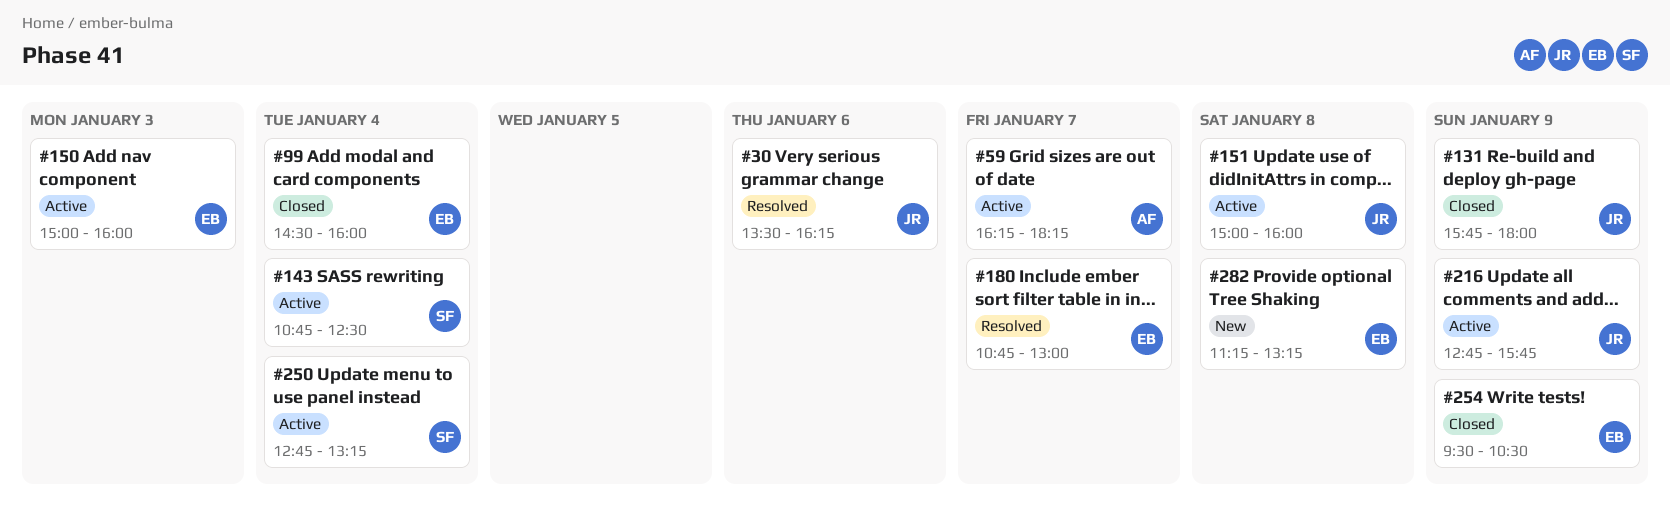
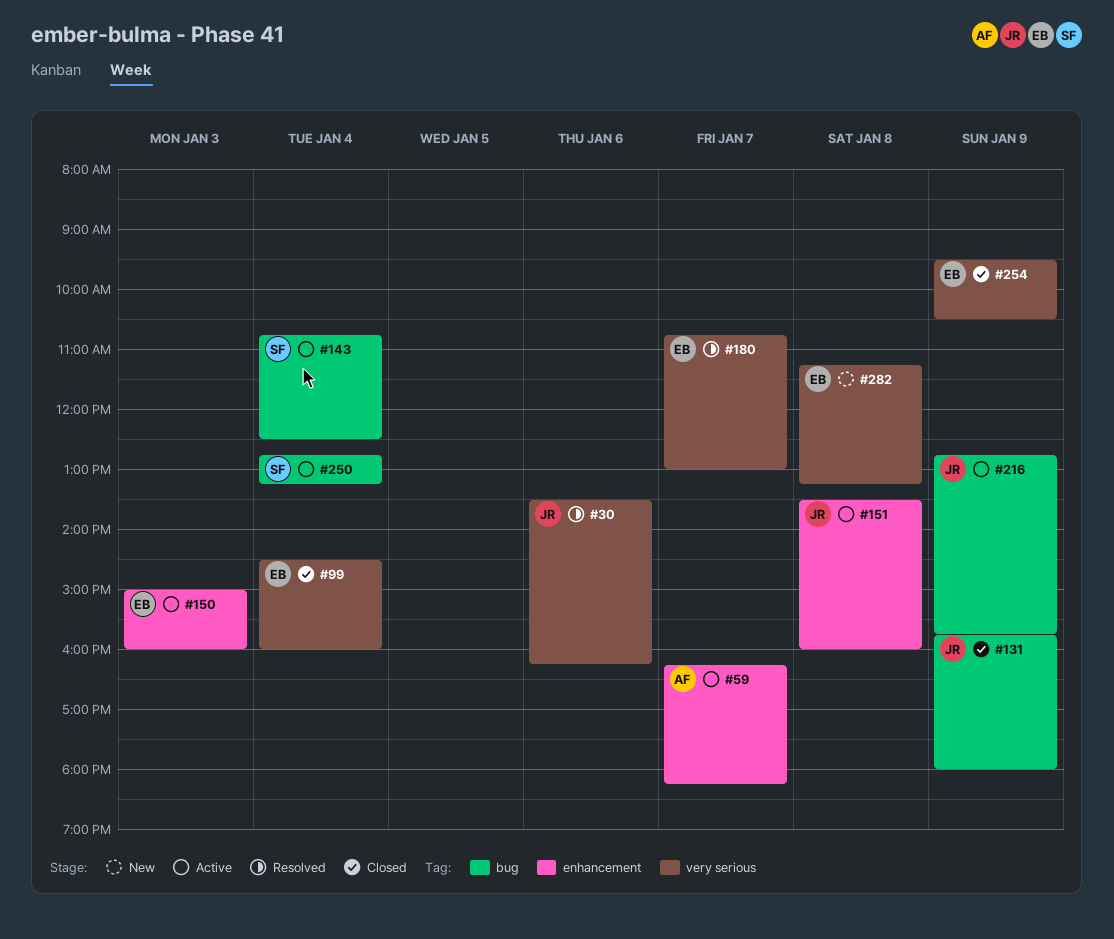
#151, begins: 15:00 -> 13:30

